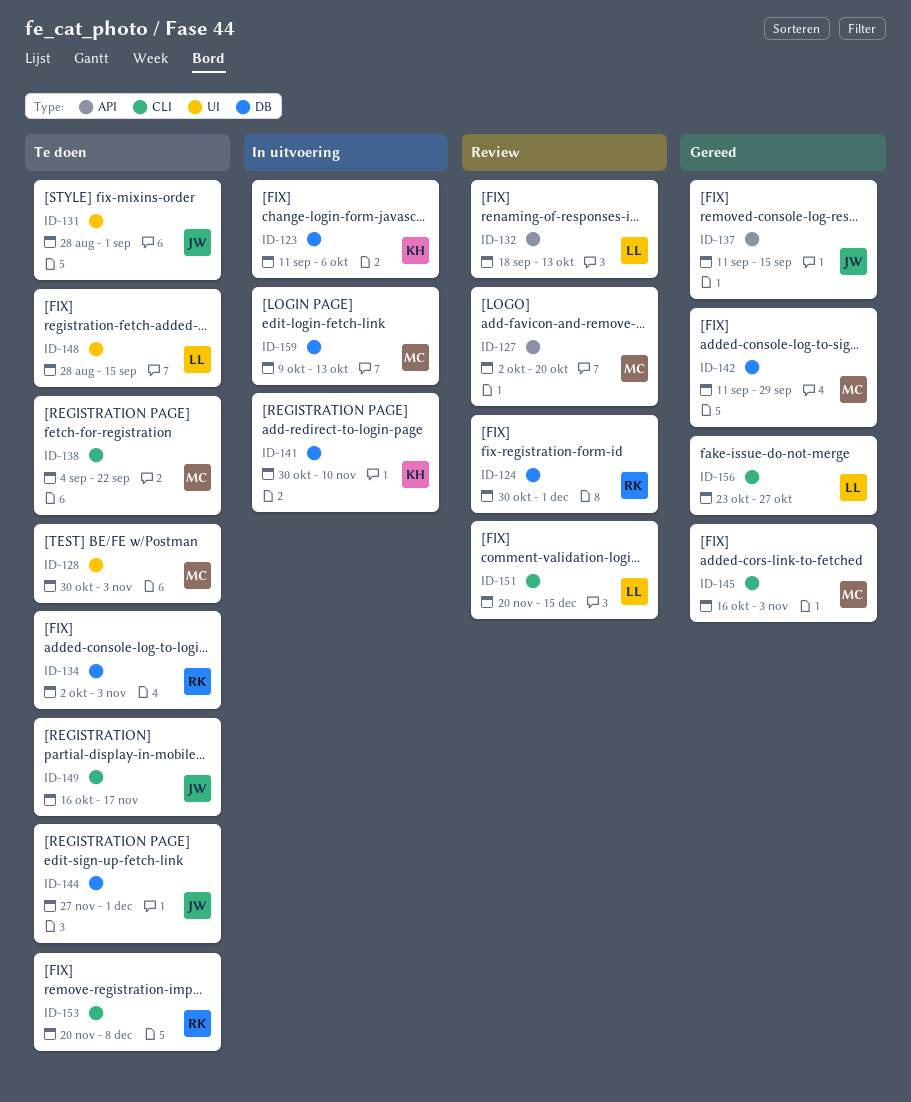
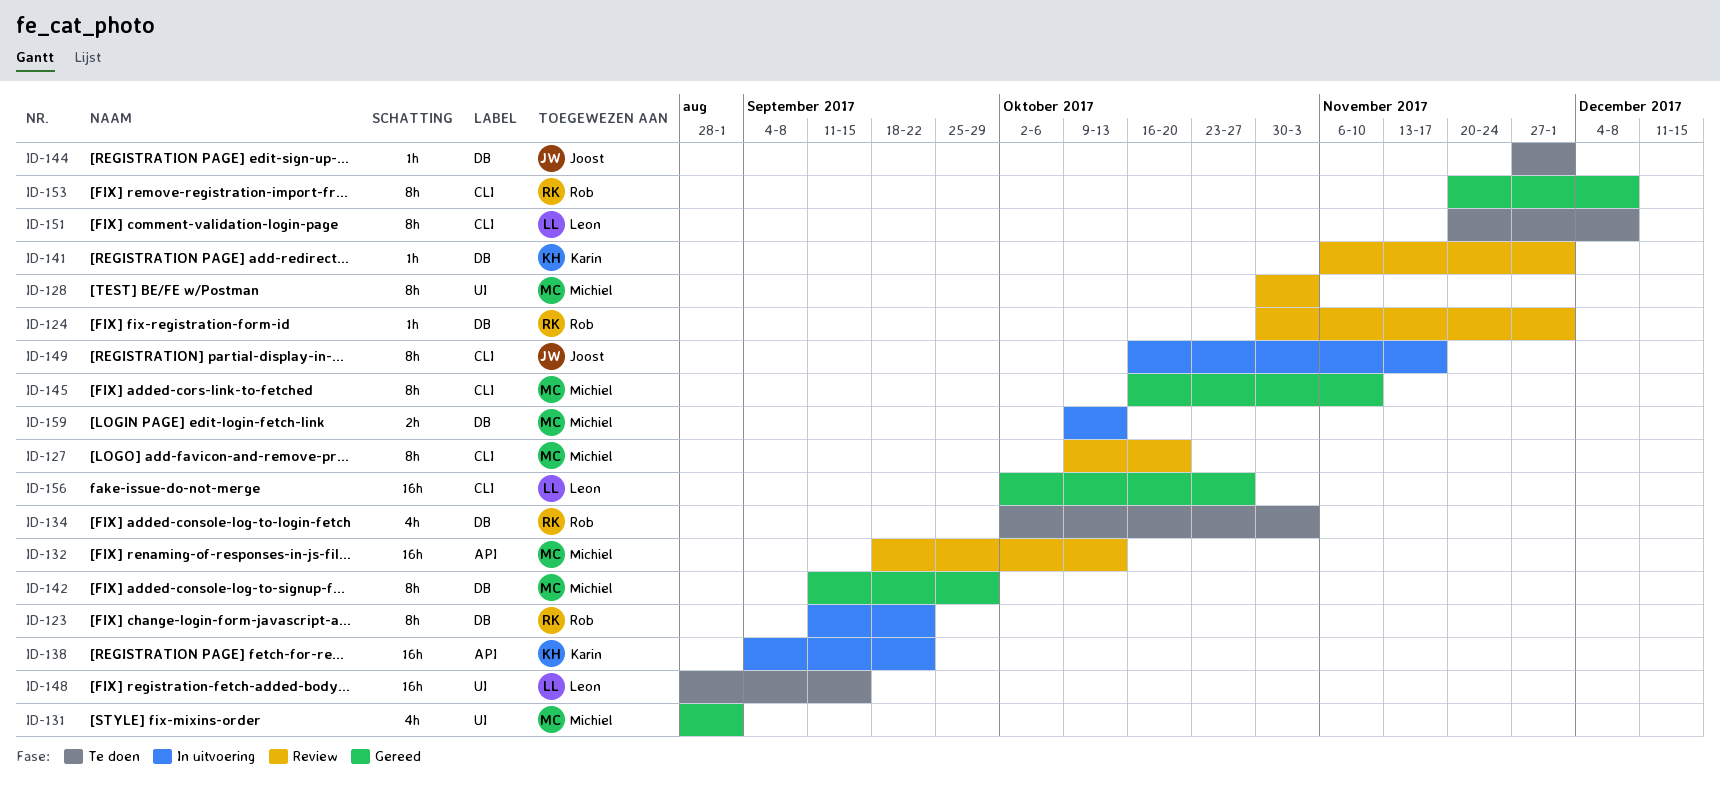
ID-123, owner: Karin -> Rob
ID-123, due: Oct 6 -> Sep 22
ID-127, label: API -> CLI
ID-127, start: Oct 2 -> Oct 9
ID-128, status: Te doen -> Review
ID-131, status: Te doen -> Gereed
ID-131, owner: Joost -> Michiel
ID-132, owner: Leon -> Michiel
ID-137: present -> none
ID-138, status: Te doen -> In uitvoering
ID-138, owner: Michiel -> Karin
ID-138, label: CLI -> API
ID-141, status: In uitvoering -> Review
ID-141, start: Oct 30 -> Nov 6
ID-141, due: Nov 10 -> Dec 1
ID-145, due: Nov 3 -> Nov 10
ID-149, status: Te doen -> In uitvoering
ID-151, status: Review -> Te doen
ID-151, due: Dec 15 -> Dec 8
ID-153, status: Te doen -> Gereed
ID-156, start: Oct 23 -> Oct 2

